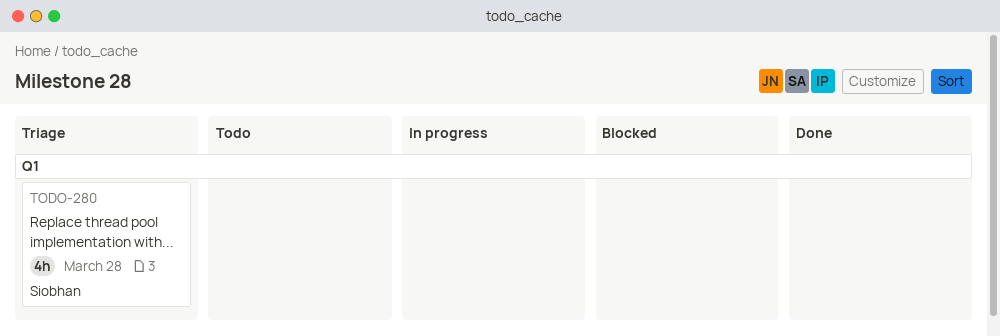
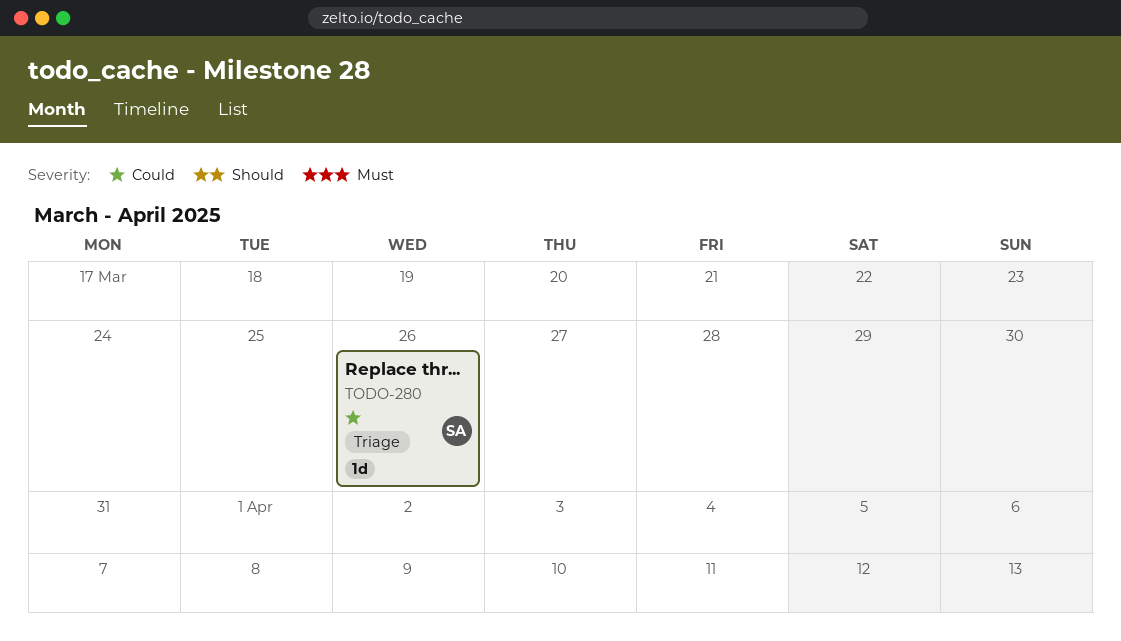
TODO-280, estimate: 4h -> 1d
TODO-280, due: Mar 28 -> Mar 26

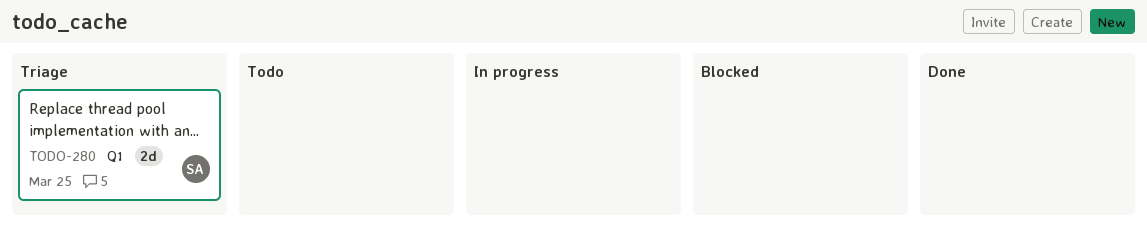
TODO-280, estimate: 1d -> 2d
TODO-280, due: Mar 26 -> Mar 25

